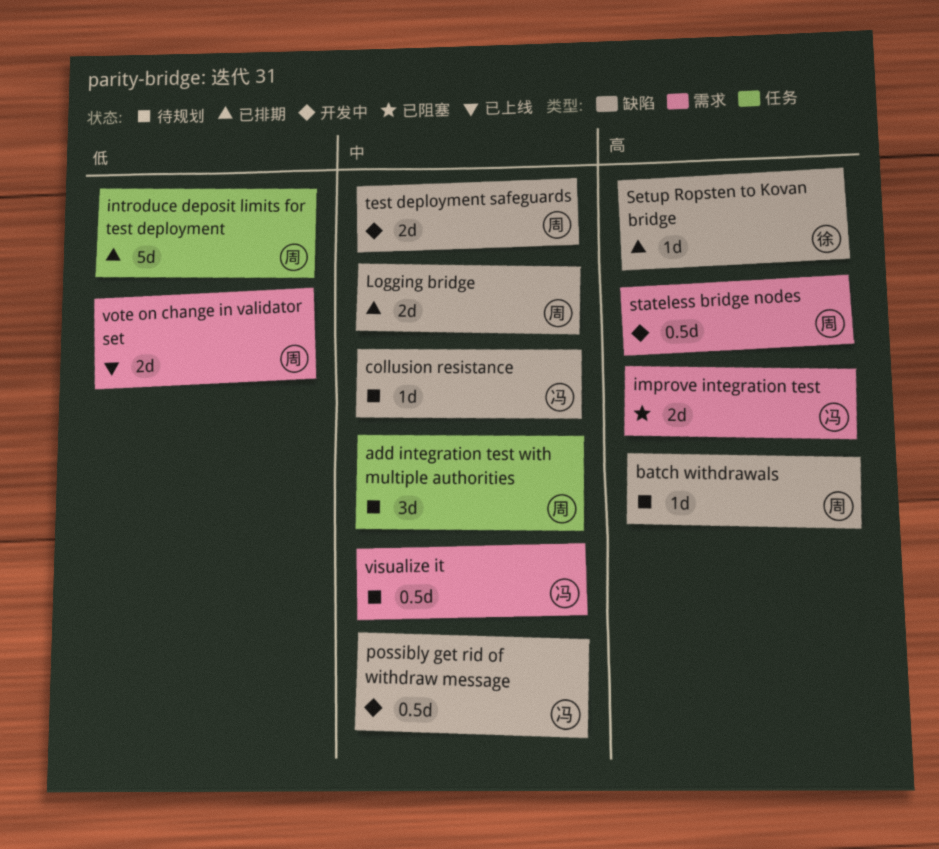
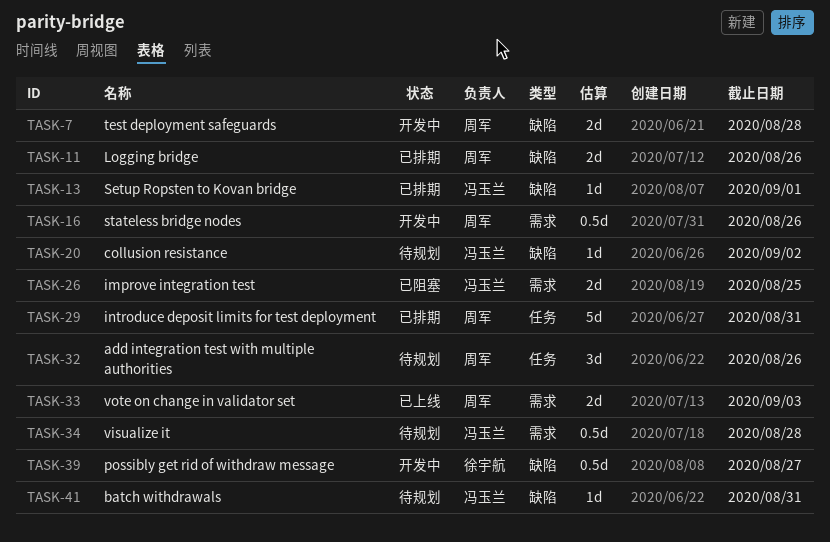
batch withdrawals, owner: 周军 -> 冯玉兰
possibly get rid of withdraw message, owner: 冯玉兰 -> 徐宇航
Setup Ropsten to Kovan bridge, owner: 徐宇航 -> 冯玉兰

